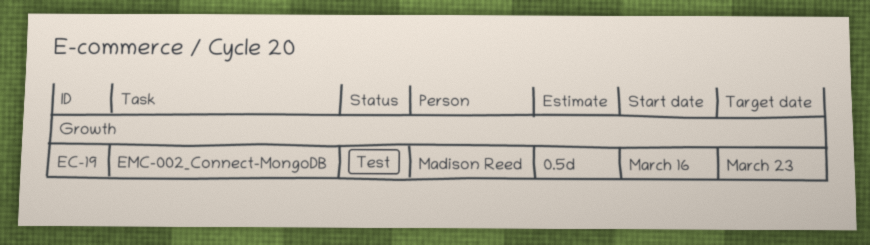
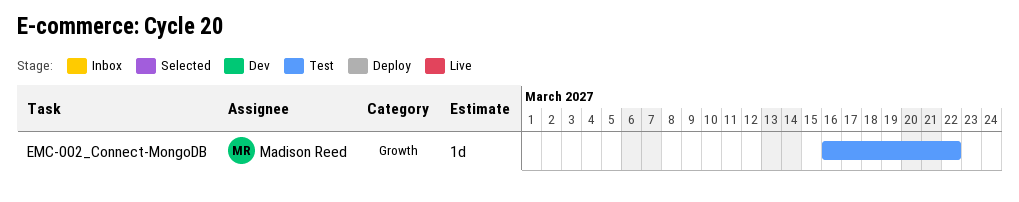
EMC-002_Connect-MongoDB, estimate: 0.5d -> 1d
EMC-002_Connect-MongoDB, due: Mar 23 -> Mar 22

